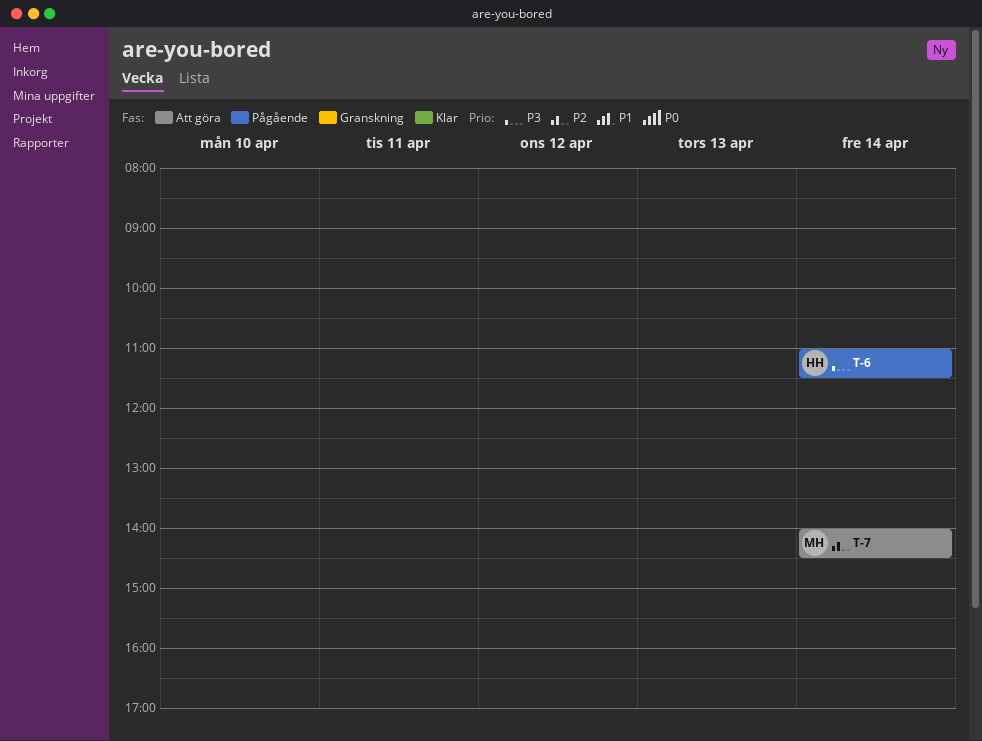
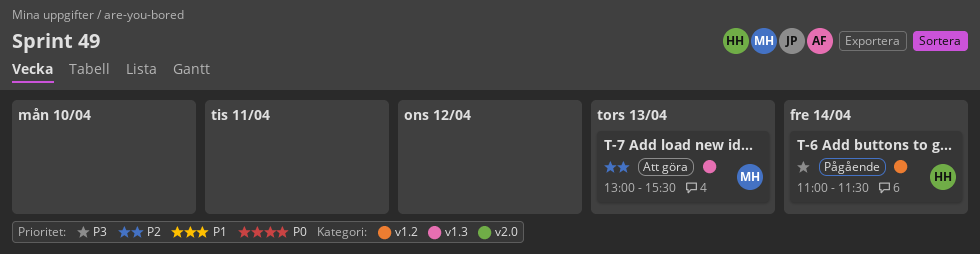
T-7, day: Apr 14 -> Apr 13
T-7, begins: 14:00 -> 13:00
T-7, ends: 14:30 -> 15:30

